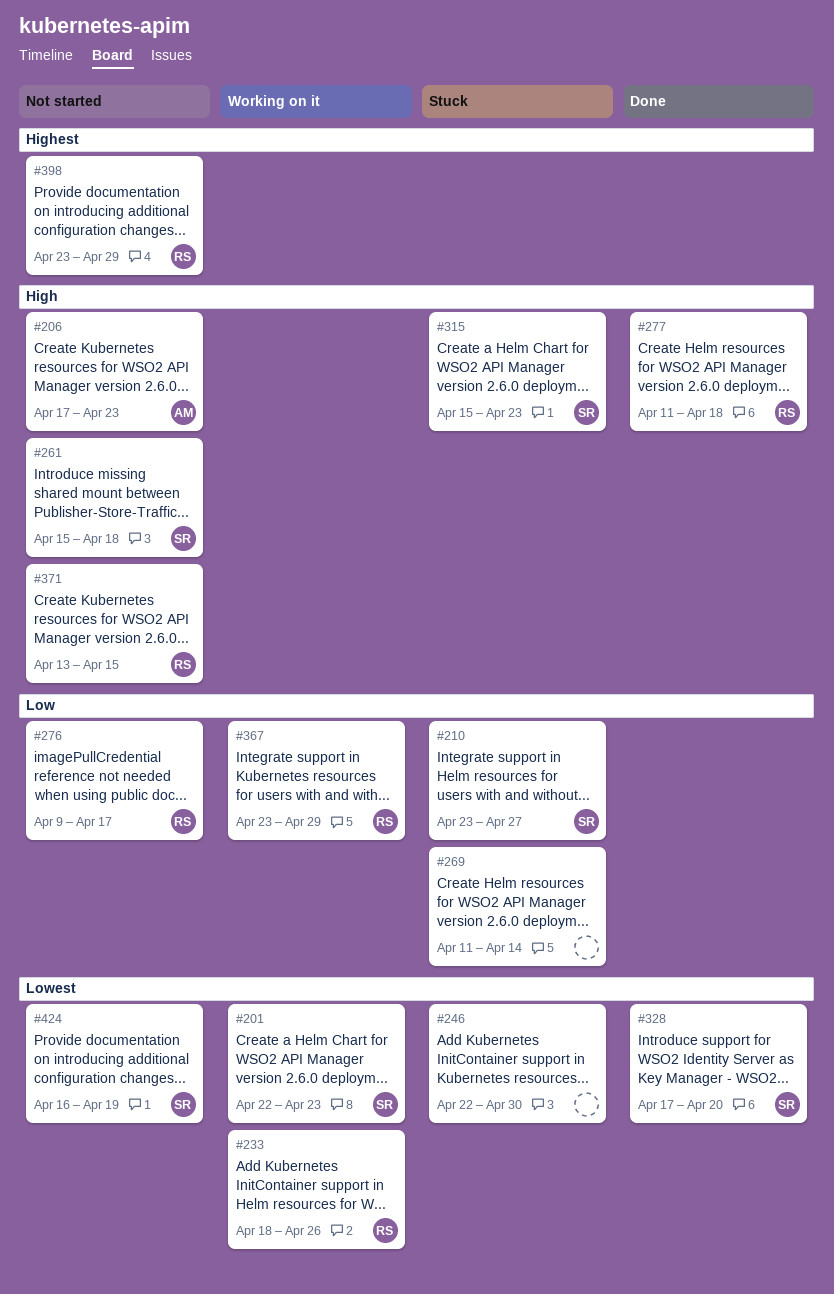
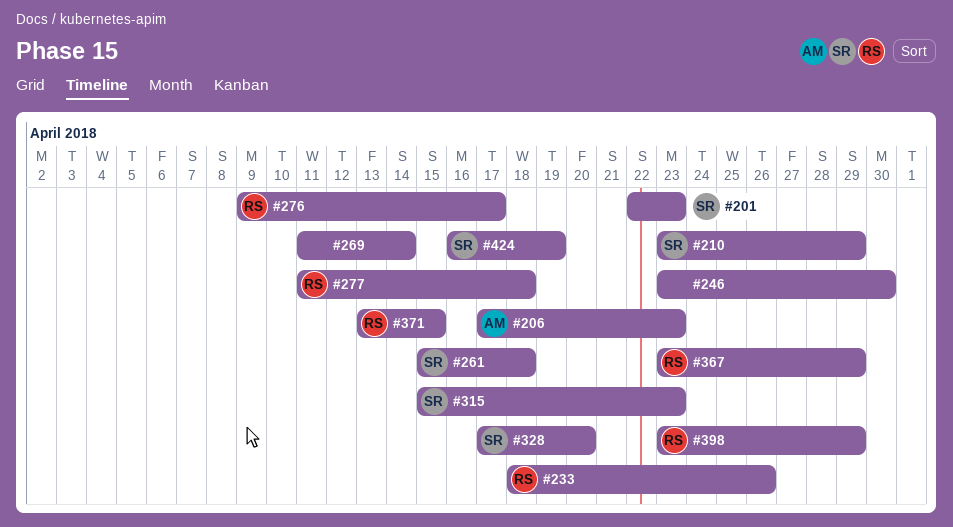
#210, due: Apr 27 -> Apr 29
#246, start: Apr 22 -> Apr 23

